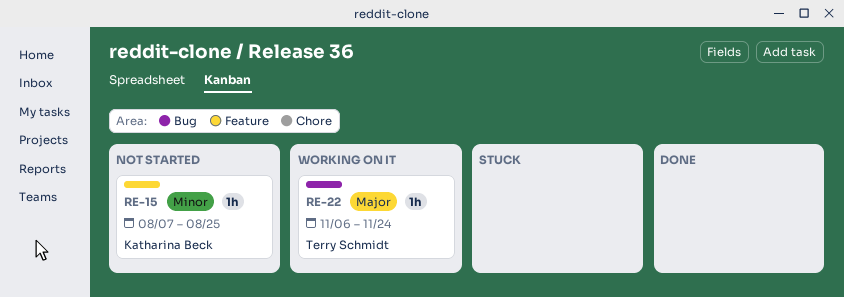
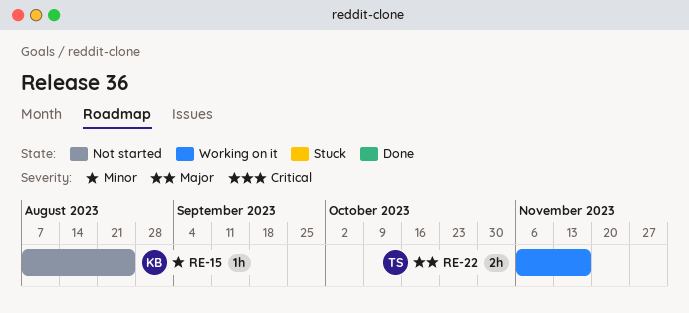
RE-22, estimate: 1h -> 2h
RE-22, due: Nov 24 -> Nov 17

